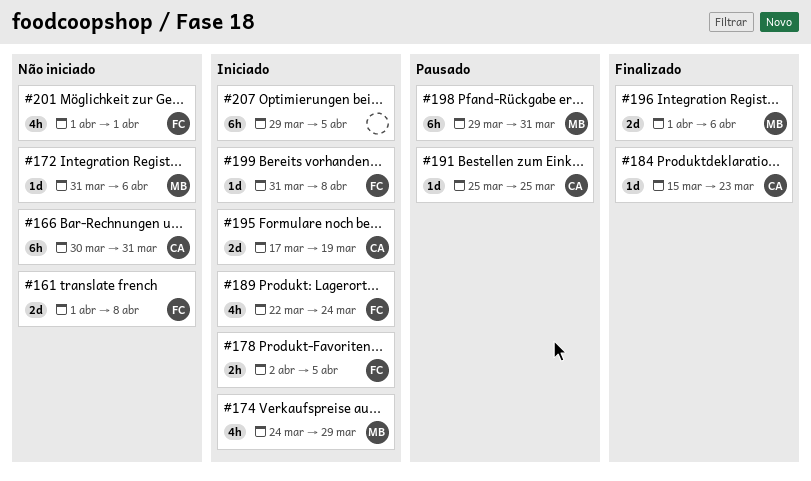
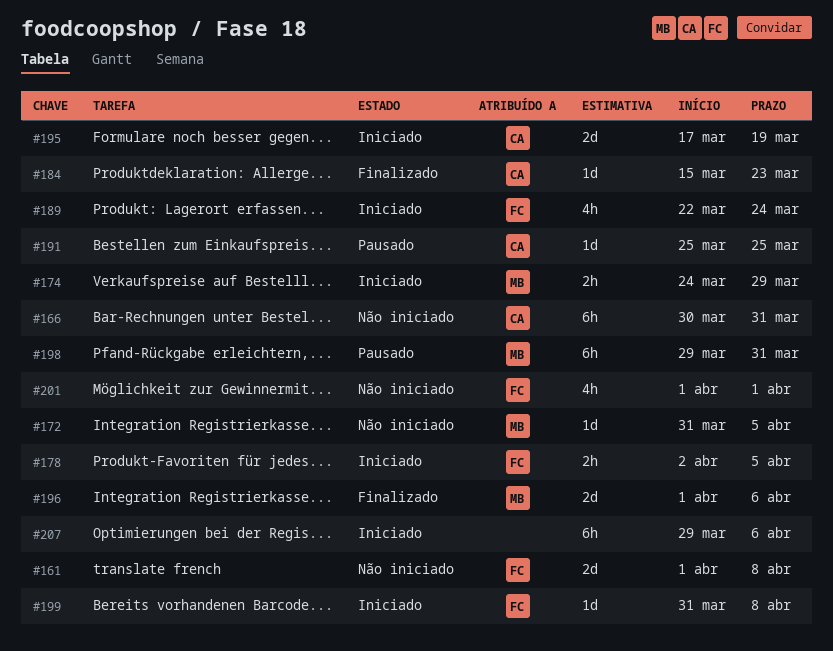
#172, due: Apr 6 -> Apr 5
#174, estimate: 4h -> 2h
#207, due: Apr 5 -> Apr 6

